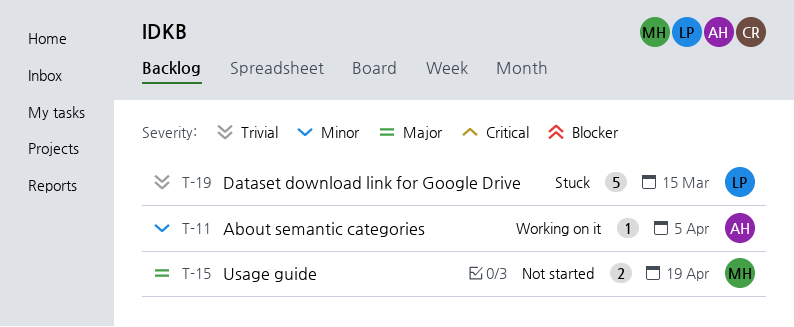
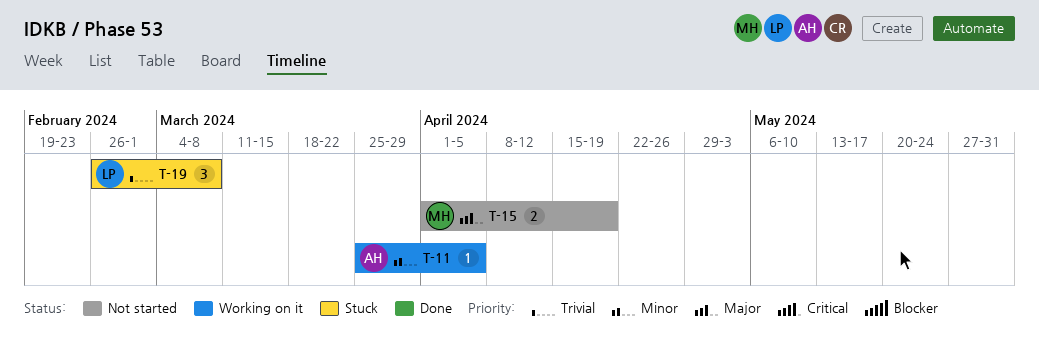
T-19, estimate: 5 -> 3
T-19, due: Mar 15 -> Mar 8

